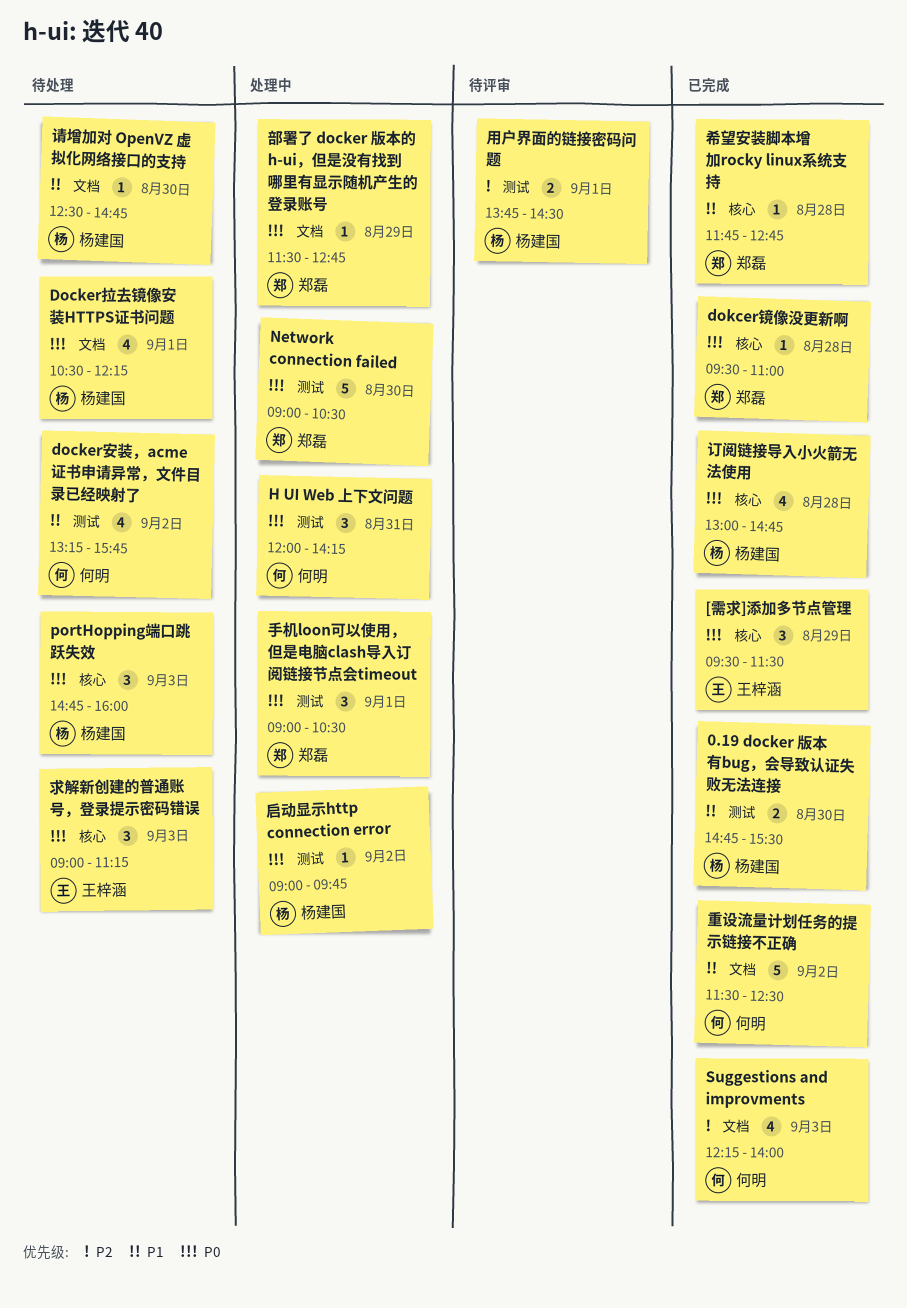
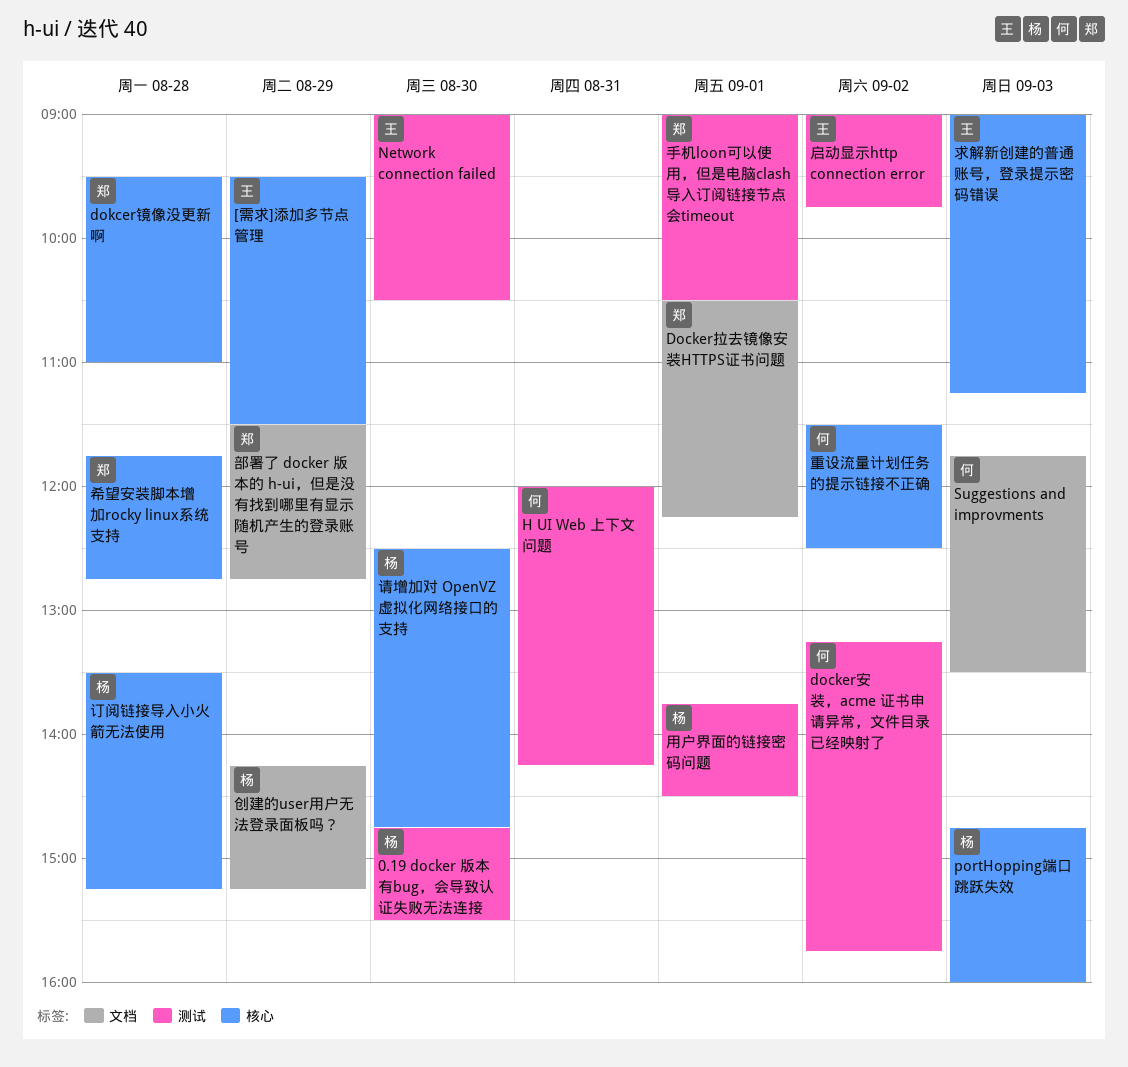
Docker拉去镜像安装HTTPS证书问题, owner: 杨建国 -> 郑磊
Network connection failed, owner: 郑磊 -> 王梓涵
Suggestions and improvments, begins: 12:15 -> 11:45
Suggestions and improvments, ends: 14:00 -> 13:30
创建的user用户无法登录面板吗？: none -> present
启动显示http connection error, owner: 杨建国 -> 王梓涵
订阅链接导入小火箭无法使用, begins: 13:00 -> 13:30
订阅链接导入小火箭无法使用, ends: 14:45 -> 15:15
请增加对 OpenVZ 虚拟化网络接口的支持, label: 文档 -> 核心
重设流量计划任务的提示链接不正确, label: 文档 -> 核心

